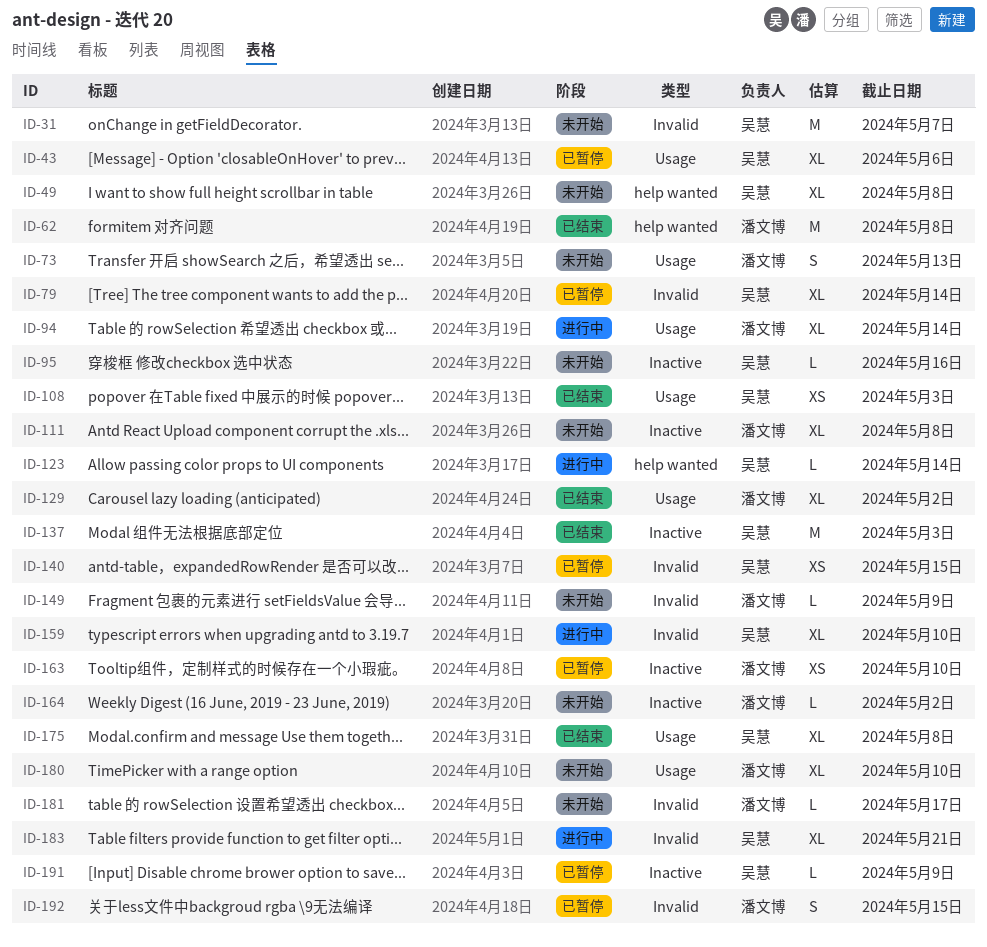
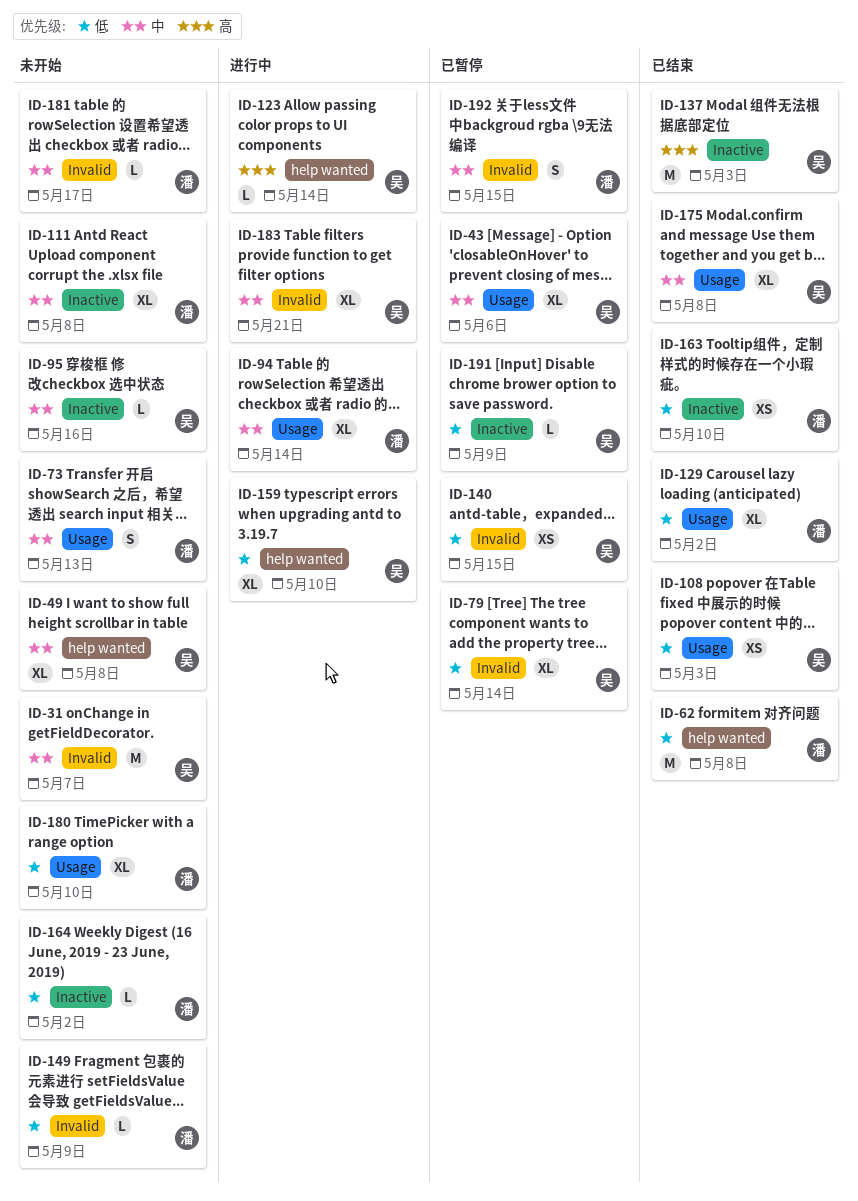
ID-159, label: Invalid -> help wanted
ID-163, status: 已暂停 -> 已结束

